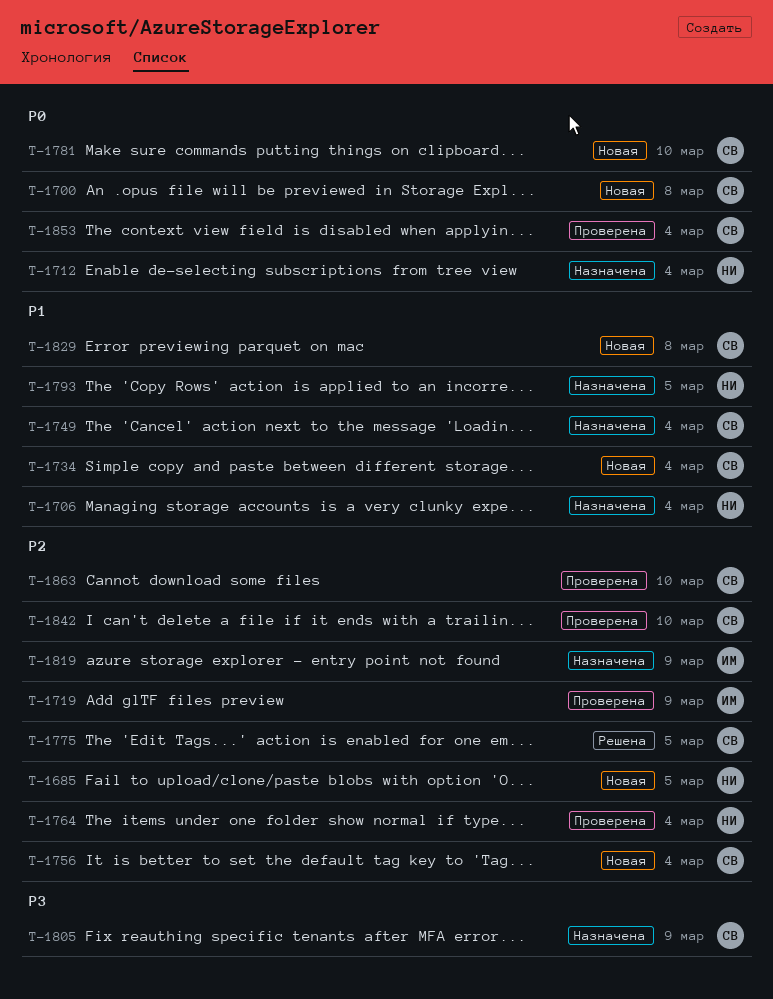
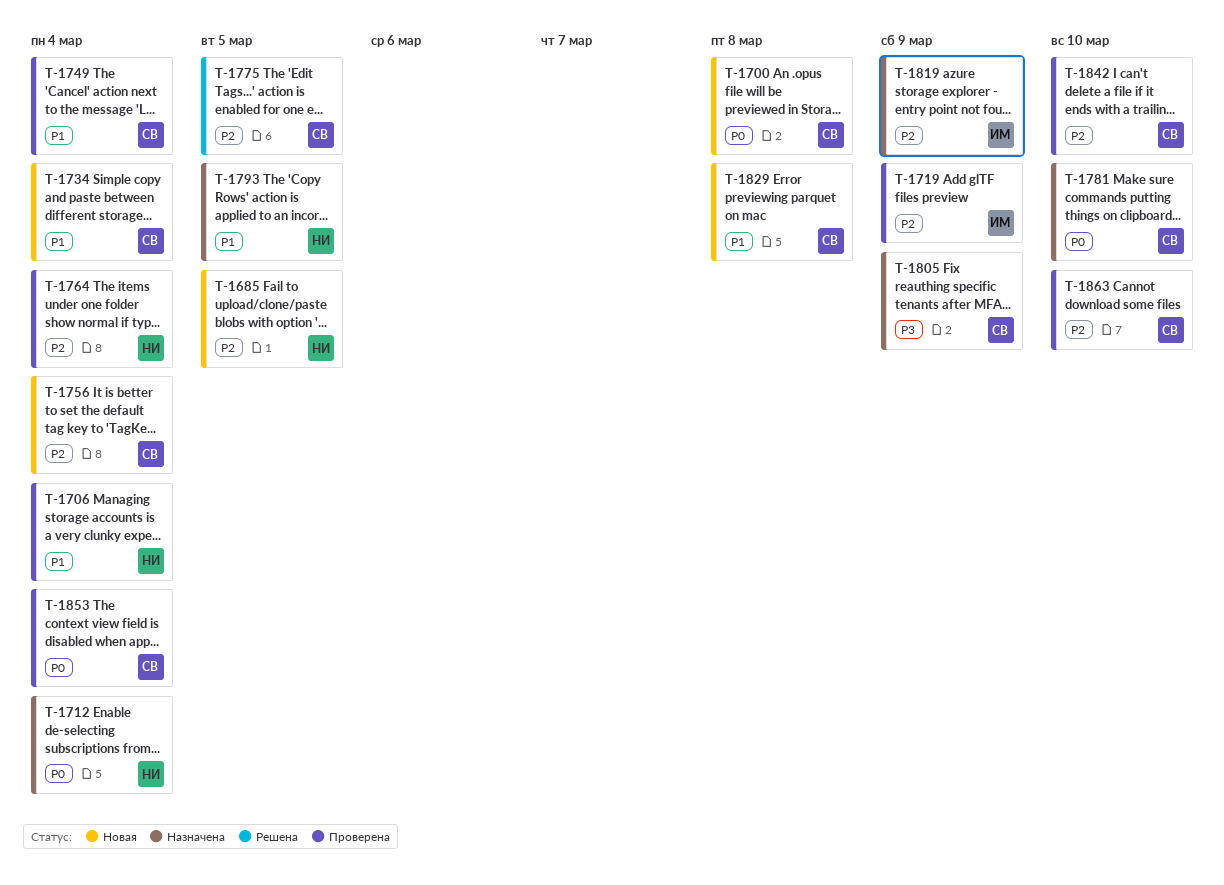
T-1706, status: Назначена -> Проверена
T-1749, status: Назначена -> Проверена
T-1781, status: Новая -> Назначена

